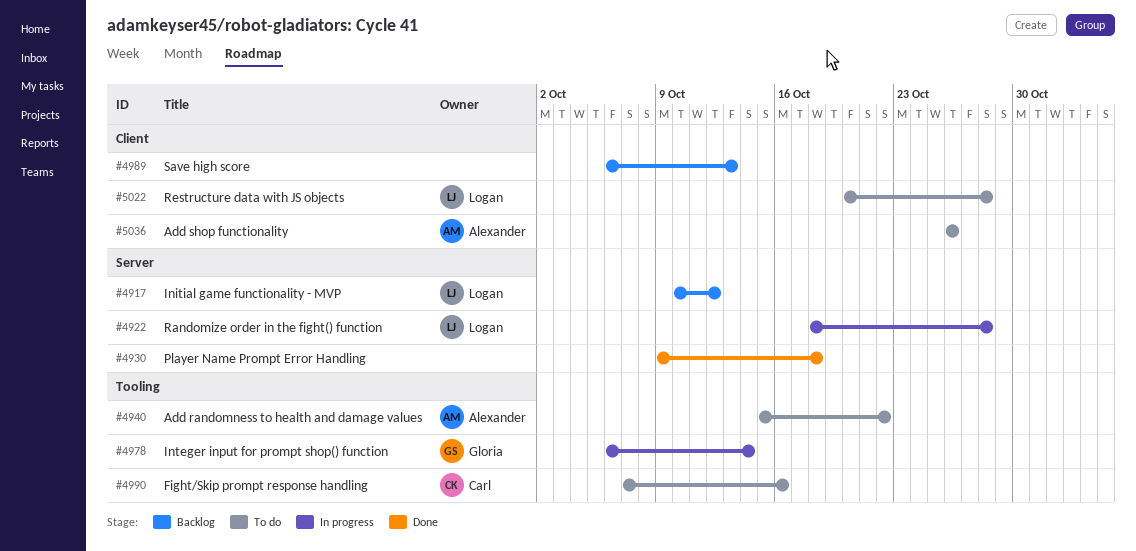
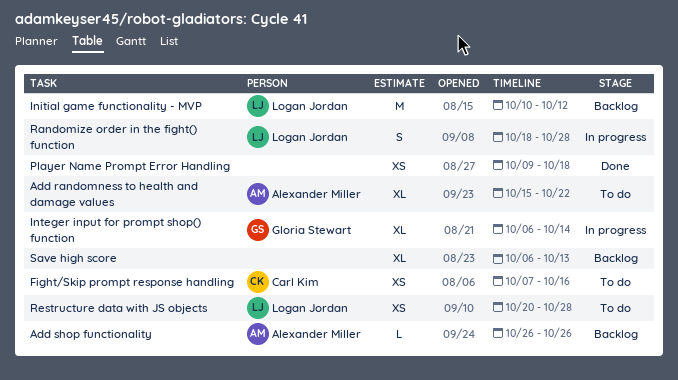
Add shop functionality, status: To do -> Backlog

